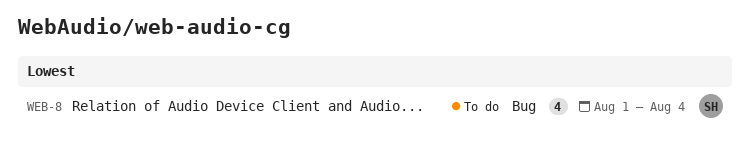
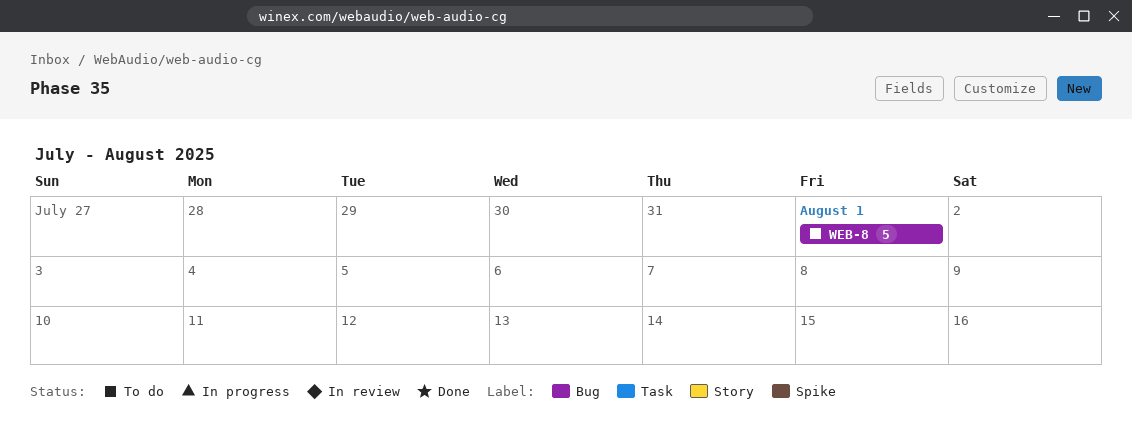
WEB-8, estimate: 4 -> 5
WEB-8, due: Aug 4 -> Aug 1

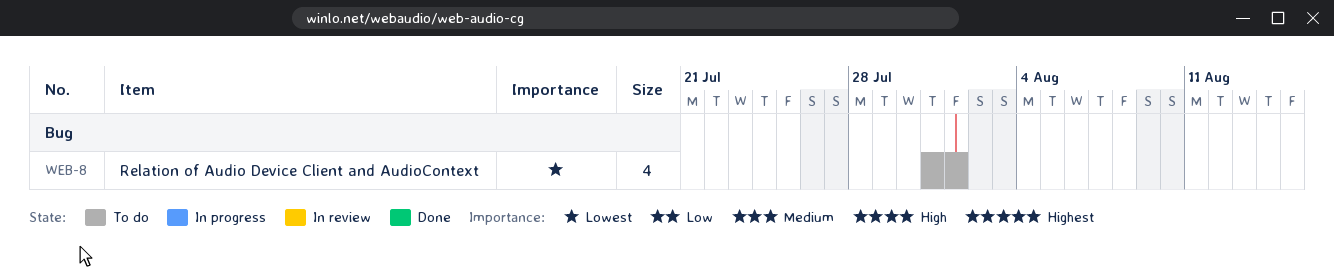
WEB-8, estimate: 5 -> 4
WEB-8, start: Aug 1 -> Jul 31

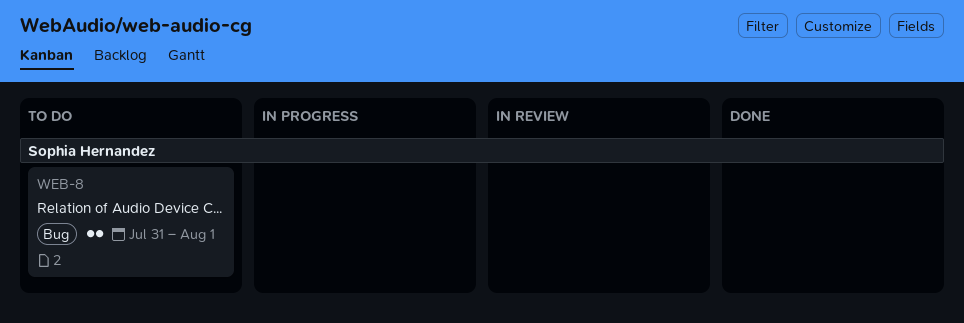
WEB-8, estimate: 4 -> 2

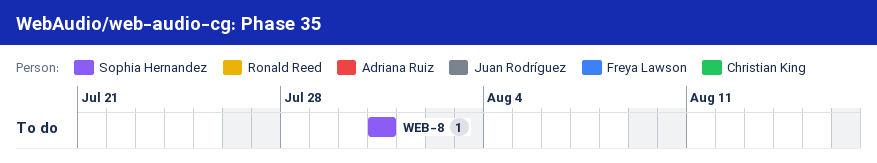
WEB-8, estimate: 2 -> 1
WEB-8, due: Aug 1 -> Jul 31

